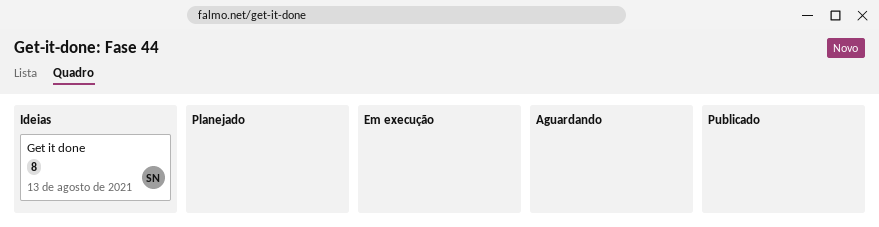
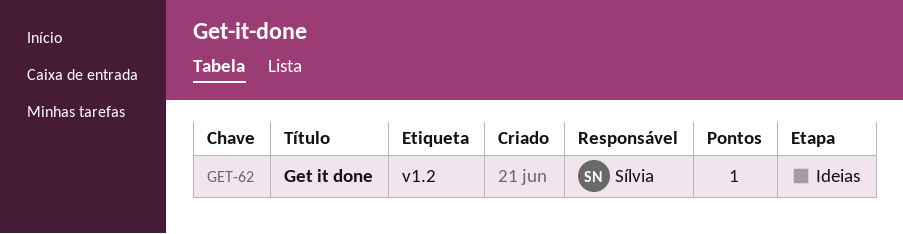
Get it done, estimate: 8 -> 1

